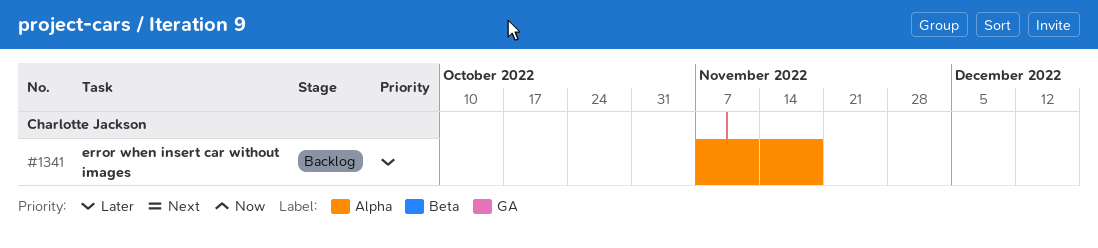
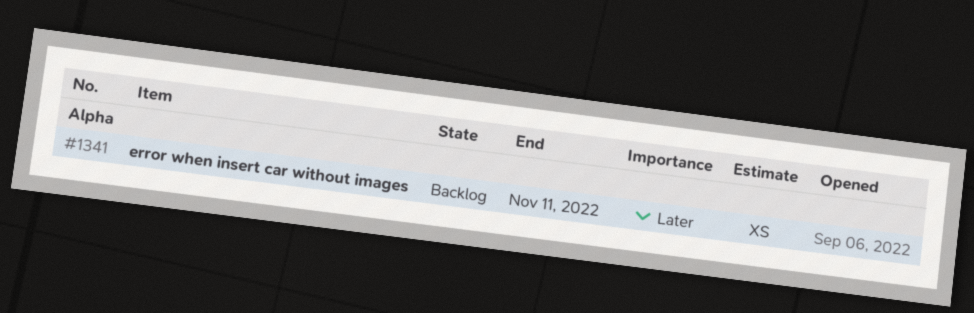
#1341, due: Nov 18 -> Nov 11

